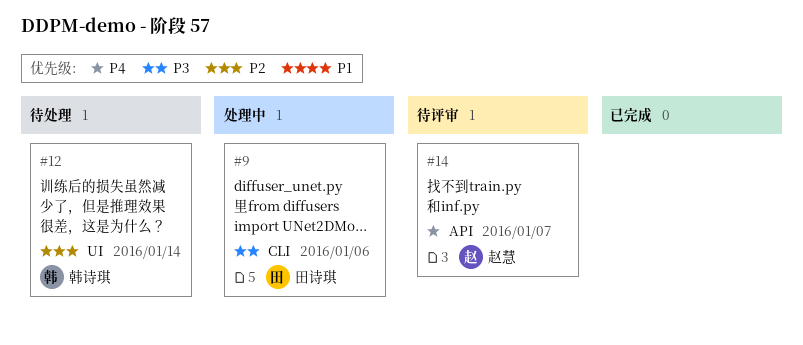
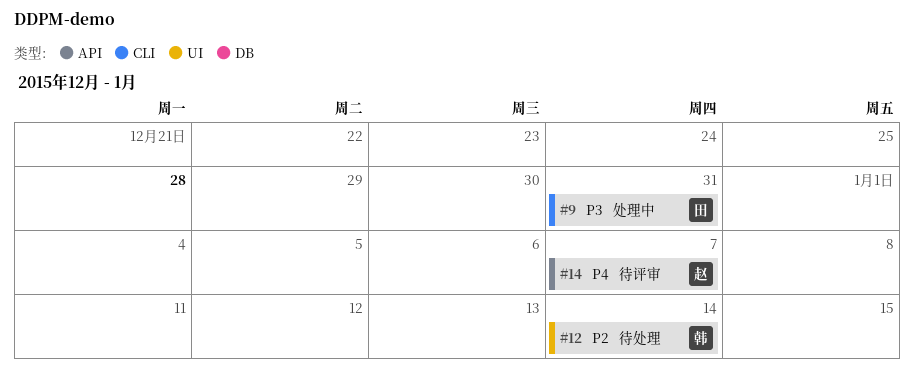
#9, due: Jan 6 -> Dec 31

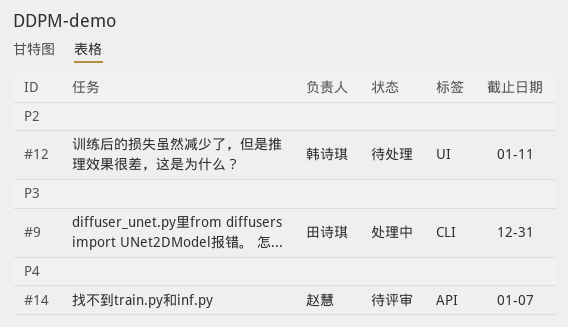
#12, due: Jan 14 -> Jan 11

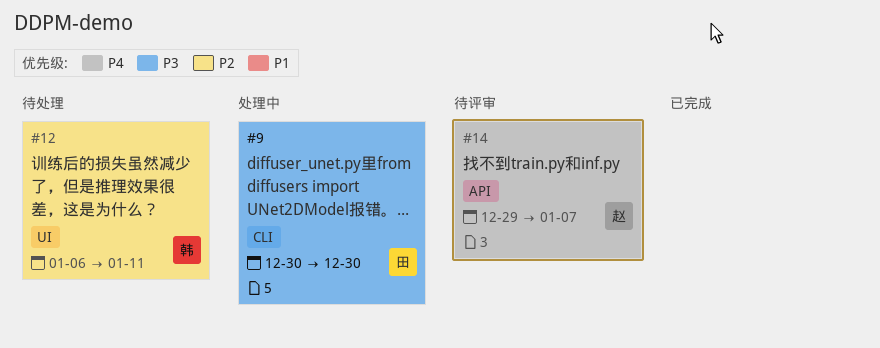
#9, due: Dec 31 -> Dec 30

